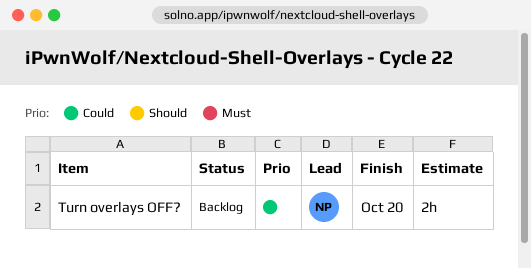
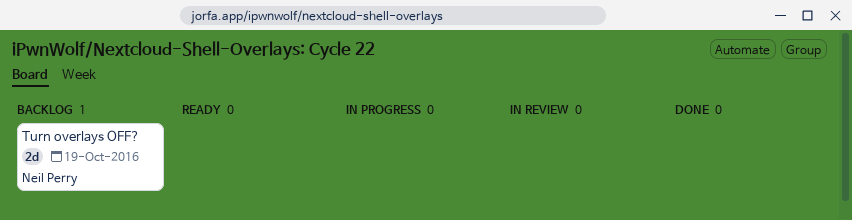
Turn overlays OFF?, estimate: 2h -> 2d
Turn overlays OFF?, due: Oct 20 -> Oct 19

